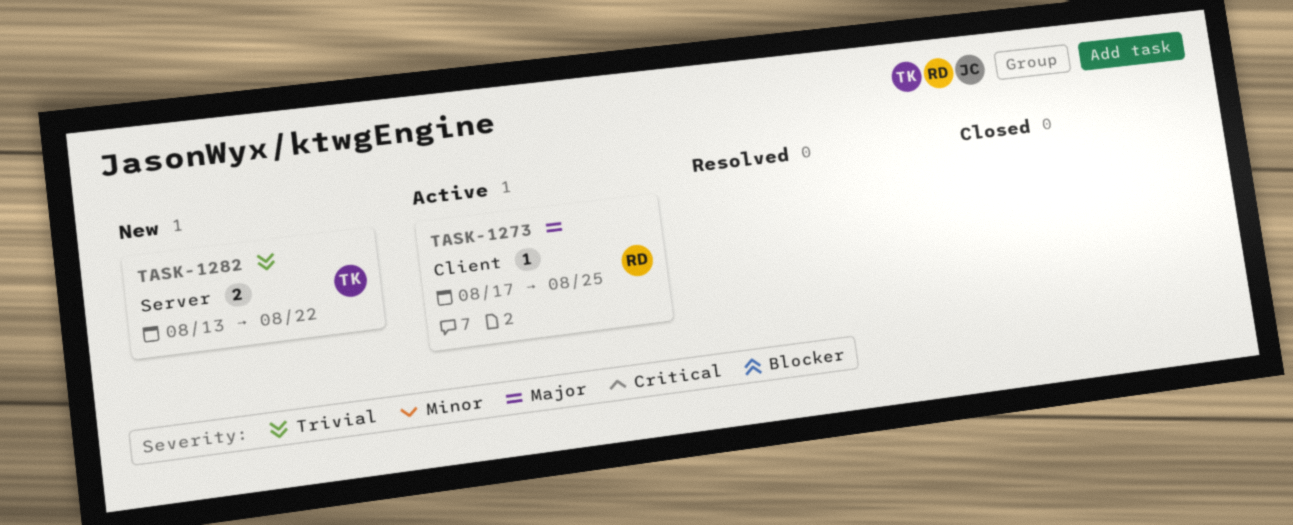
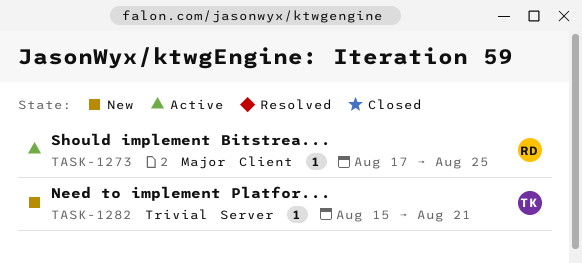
TASK-1282, estimate: 2 -> 1
TASK-1282, start: Aug 13 -> Aug 15
TASK-1282, due: Aug 22 -> Aug 21

